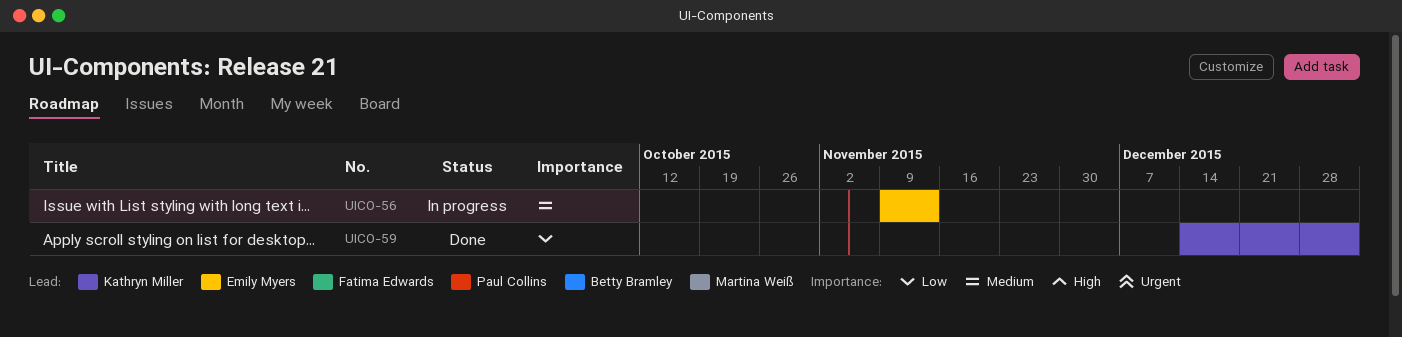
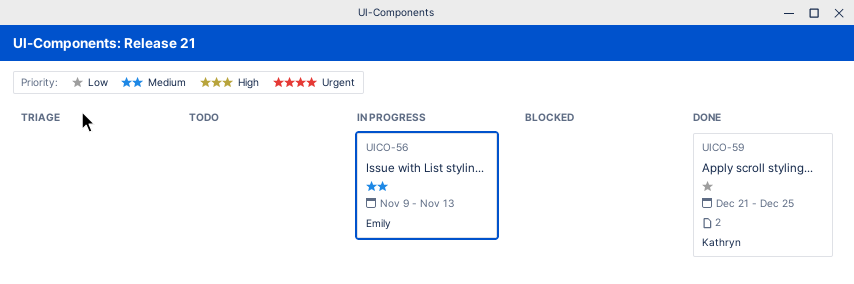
UICO-59, start: Dec 14 -> Dec 21
UICO-59, due: Jan 1 -> Dec 25

